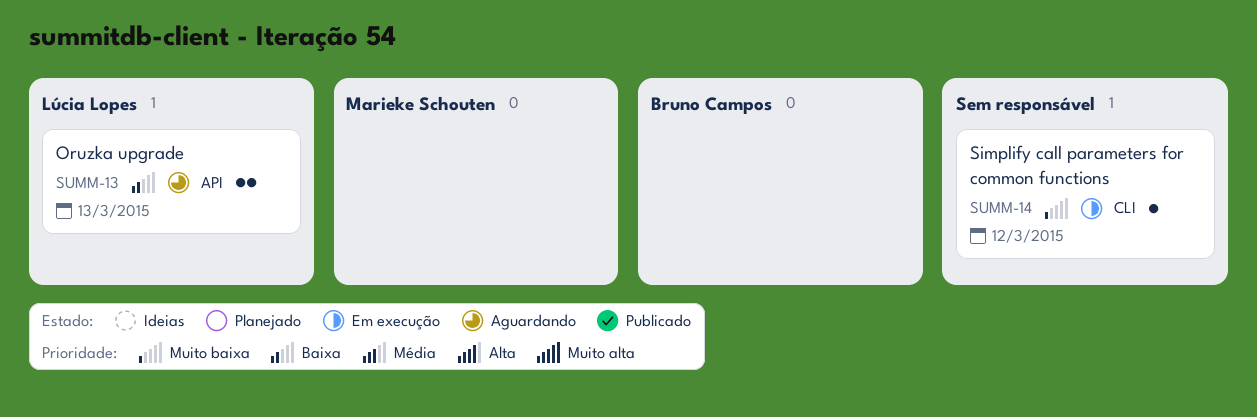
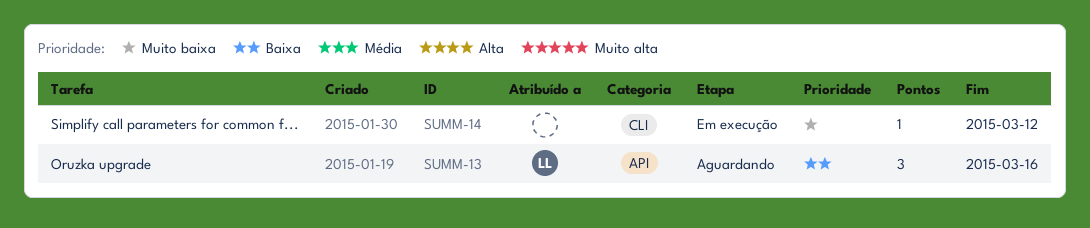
SUMM-13, estimate: 2 -> 3
SUMM-13, due: Mar 13 -> Mar 16

